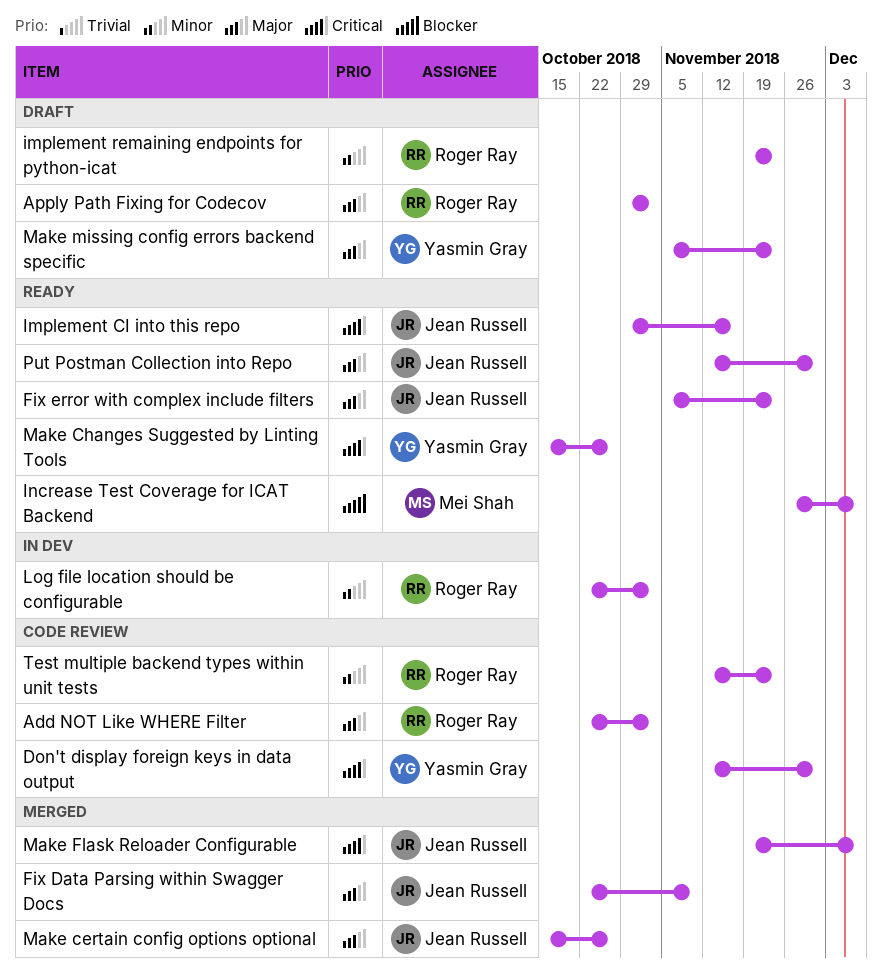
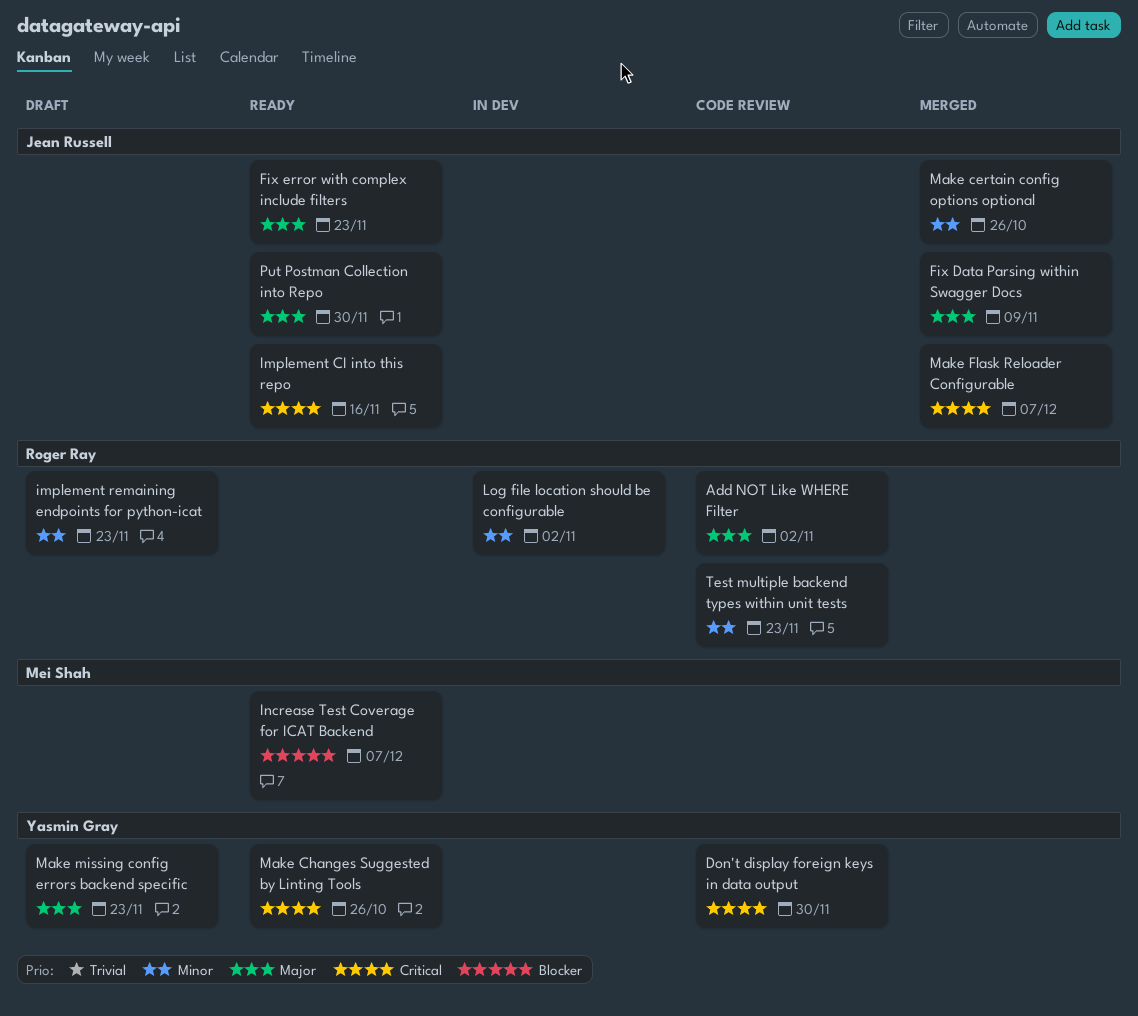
Apply Path Fixing for Codecov: present -> none
Make certain config options optional, priority: Major -> Minor

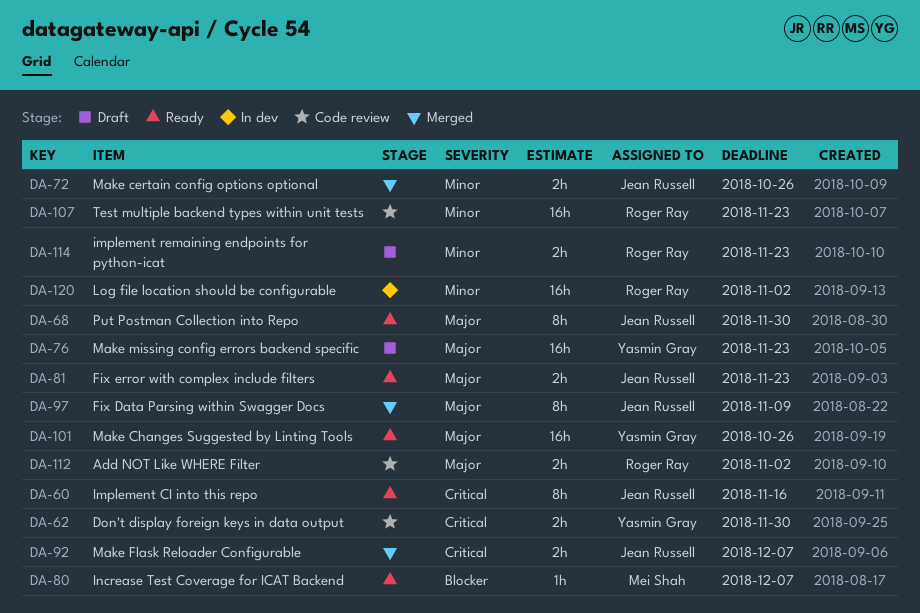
Make Changes Suggested by Linting Tools, priority: Critical -> Major

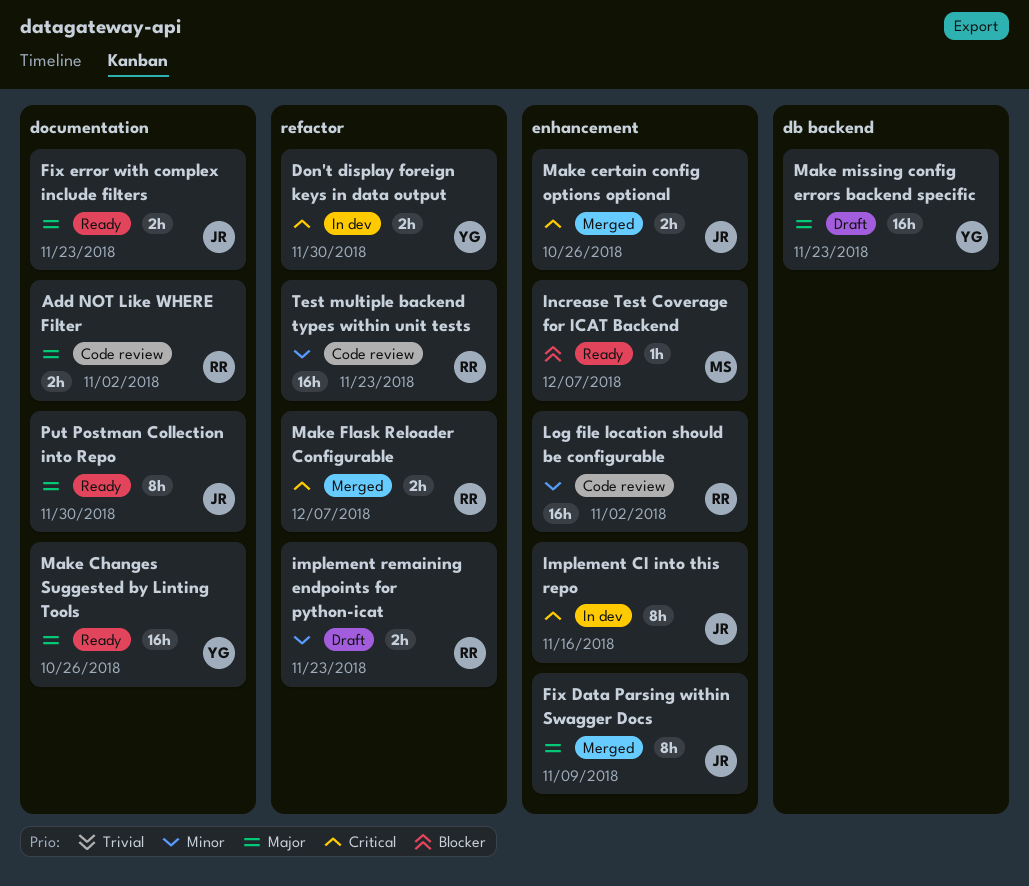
Don't display foreign keys in data output, status: Code review -> In dev
Implement CI into this repo, status: Ready -> In dev
Log file location should be configurable, status: In dev -> Code review
Make certain config options optional, priority: Minor -> Critical
Make Flask Reloader Configurable, owner: Jean Russell -> Roger Ray

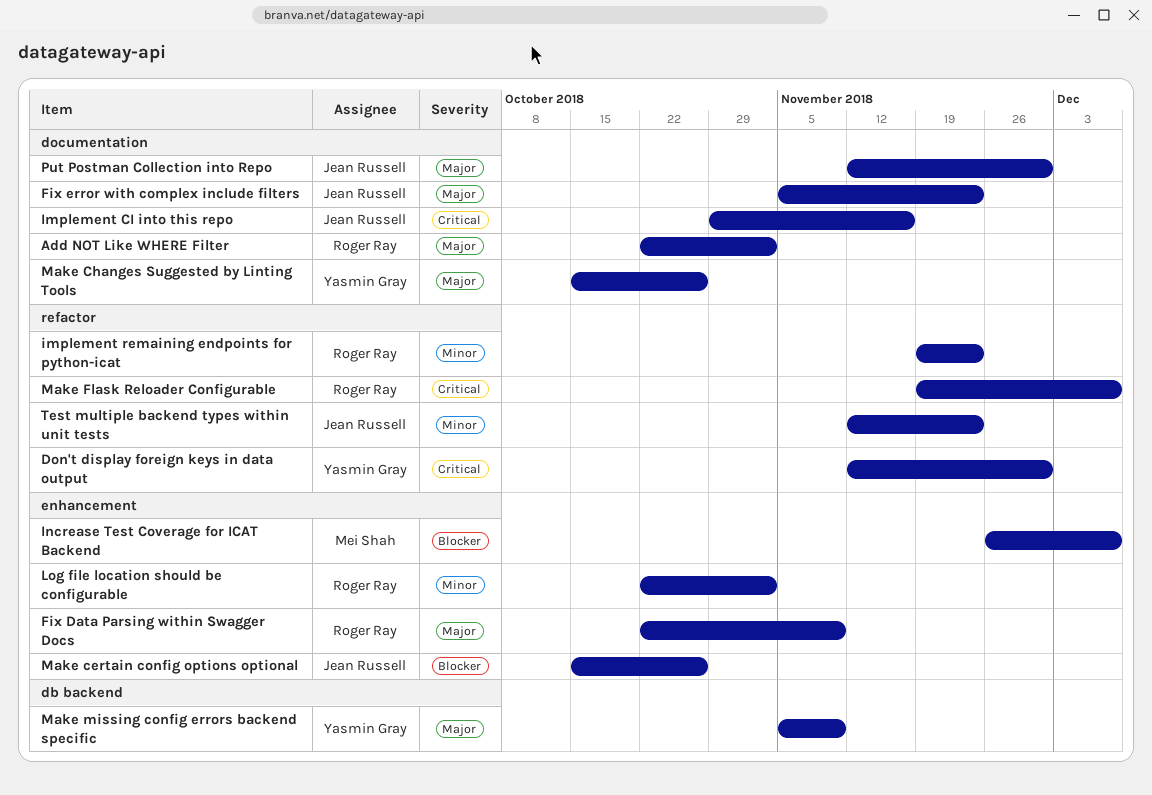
Fix Data Parsing within Swagger Docs, owner: Jean Russell -> Roger Ray
Implement CI into this repo, label: enhancement -> documentation
Make certain config options optional, priority: Critical -> Blocker
Make missing config errors backend specific, due: Nov 23 -> Nov 9
Test multiple backend types within unit tests, owner: Roger Ray -> Jean Russell

